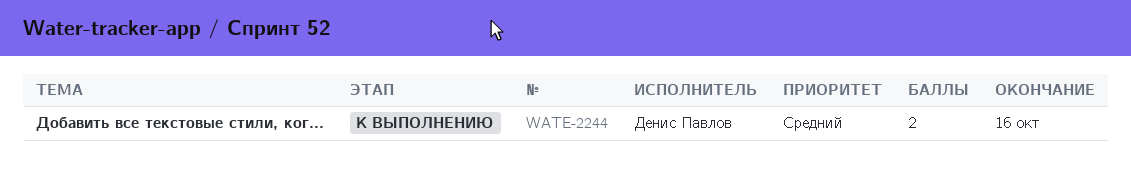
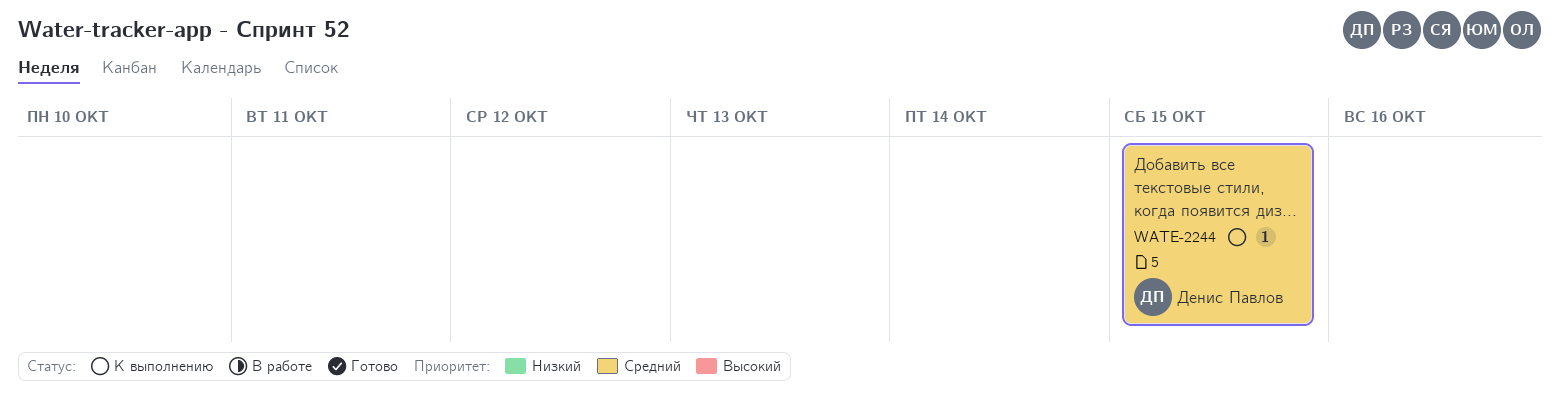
WATE-2244, estimate: 2 -> 1
WATE-2244, due: Oct 16 -> Oct 15

